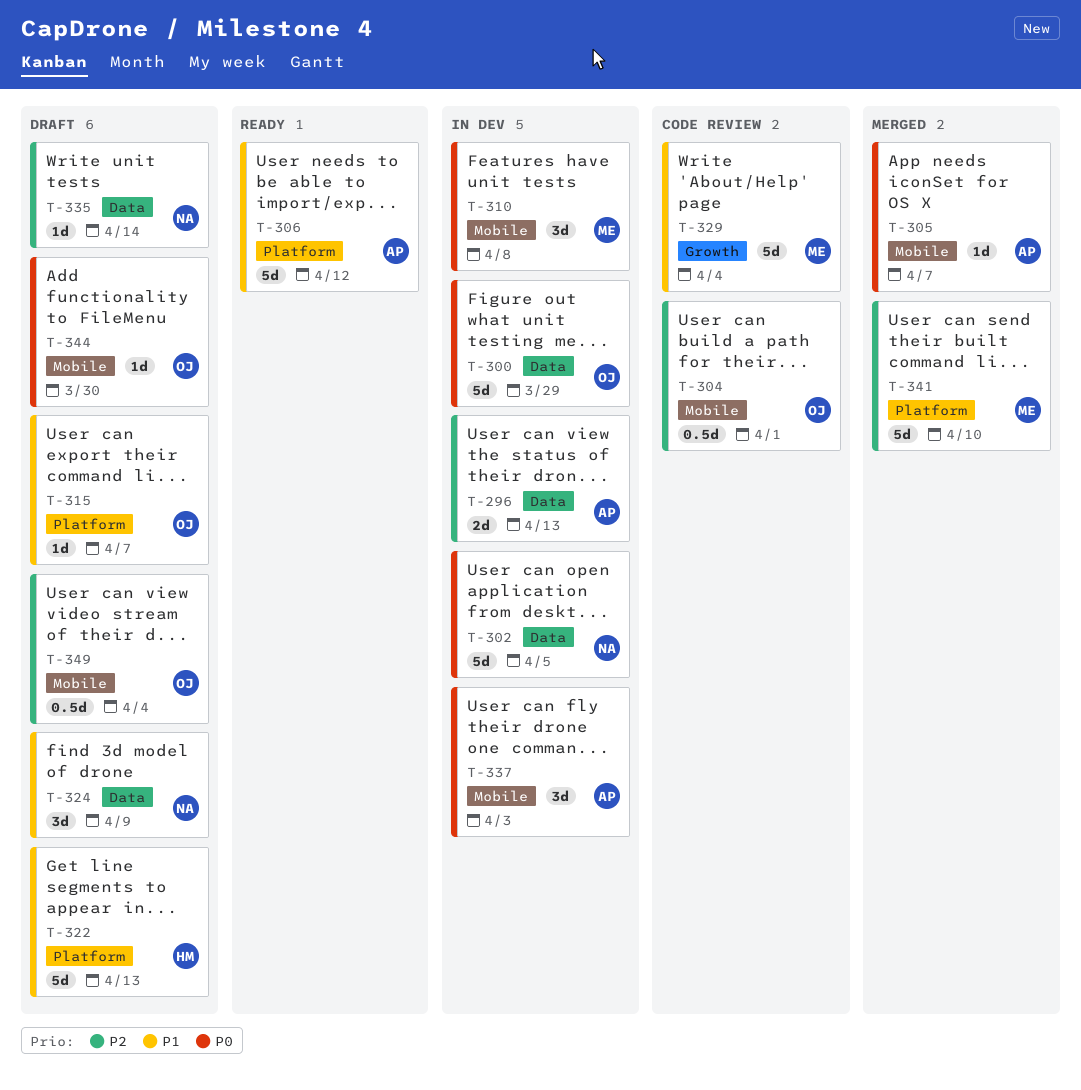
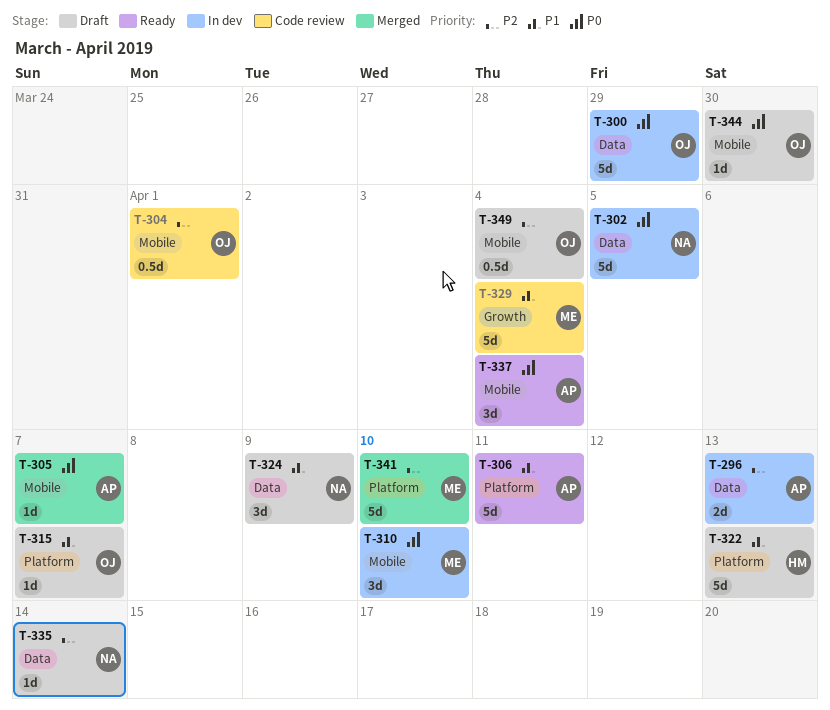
T-306, due: Apr 12 -> Apr 11
T-310, due: Apr 8 -> Apr 10
T-337, status: In dev -> Ready
T-337, due: Apr 3 -> Apr 4

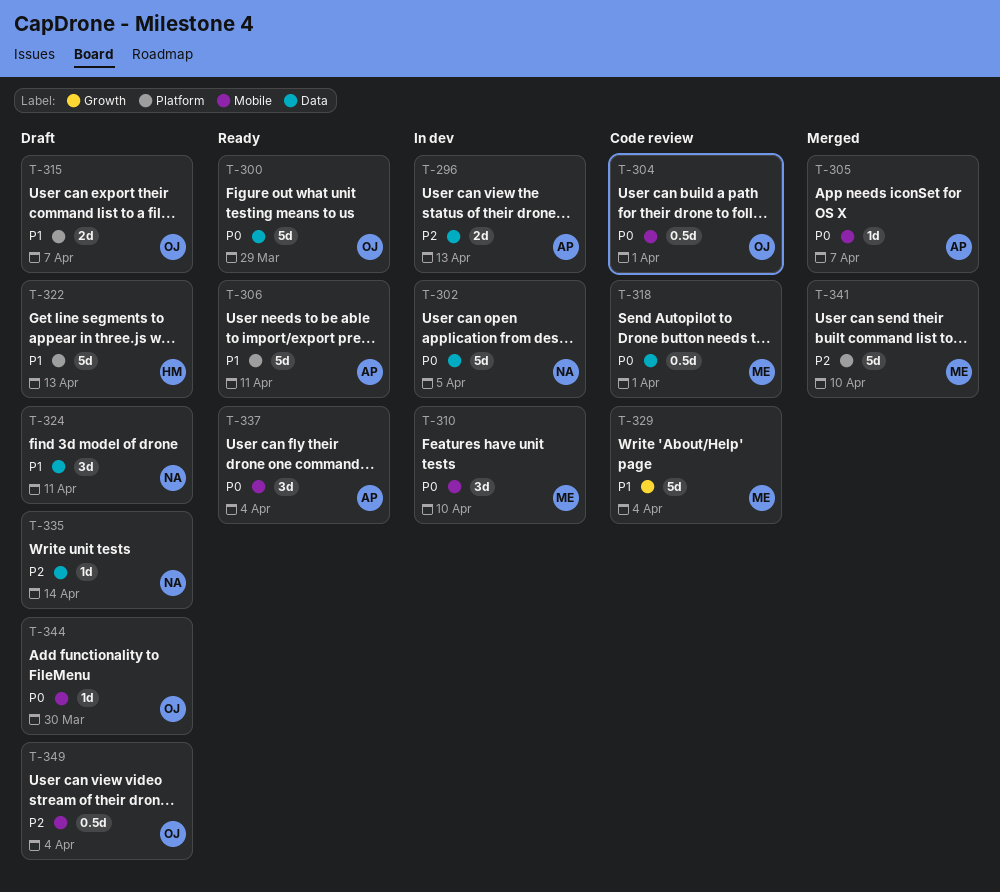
T-300, status: In dev -> Ready
T-304, priority: P2 -> P0
T-315, estimate: 1d -> 2d
T-318: none -> present
T-324, due: Apr 9 -> Apr 11

